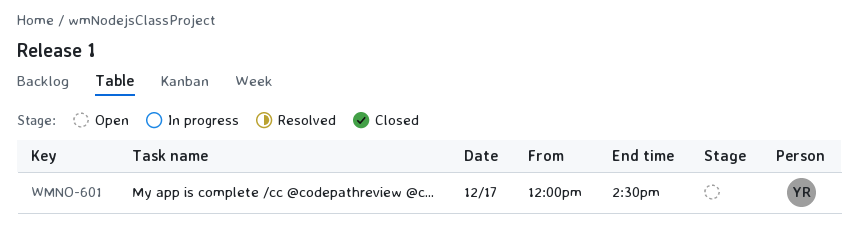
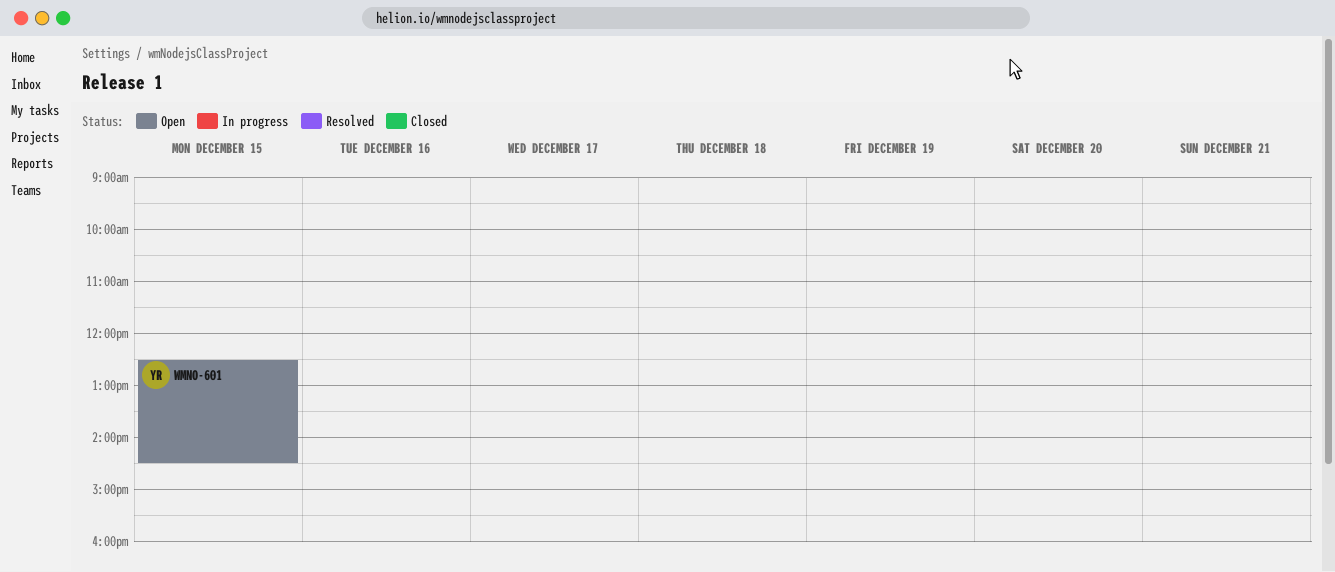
WMNO-601, day: Dec 17 -> Dec 15
WMNO-601, begins: 12:00 -> 12:30

